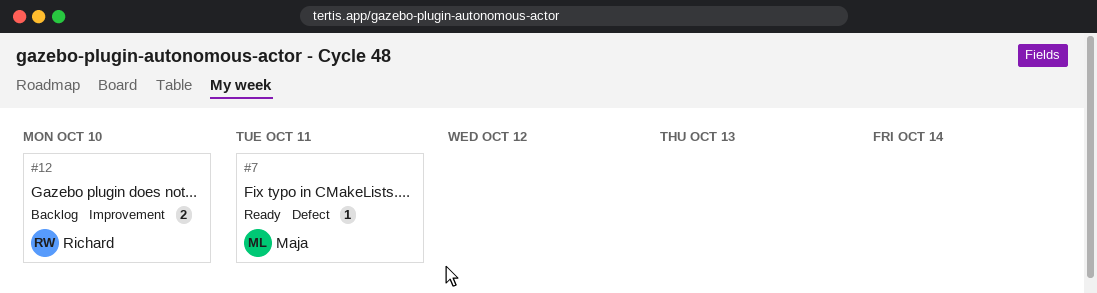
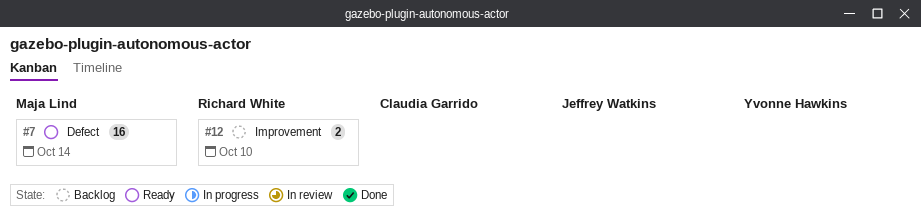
#7, estimate: 1 -> 16
#7, due: Oct 11 -> Oct 14

